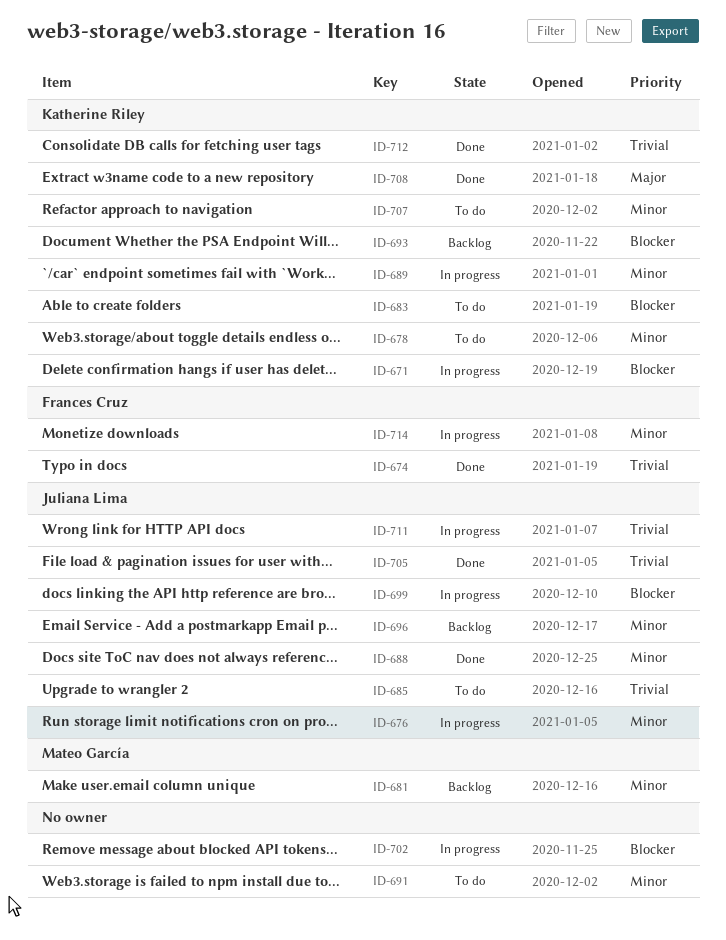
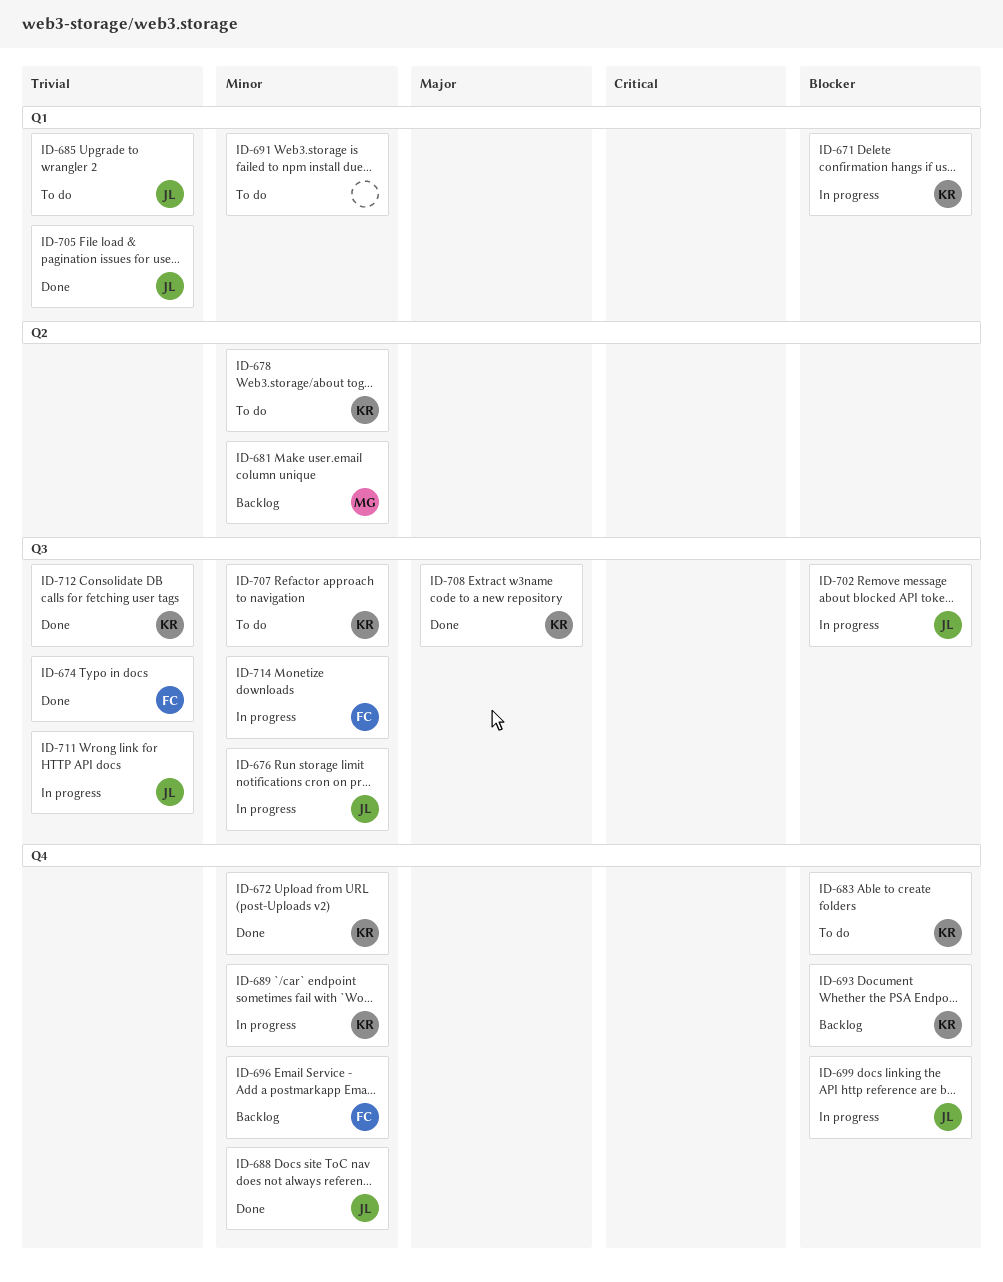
ID-672: none -> present
ID-696, owner: Juliana Lima -> Frances Cruz
ID-702, owner: none -> Juliana Lima

